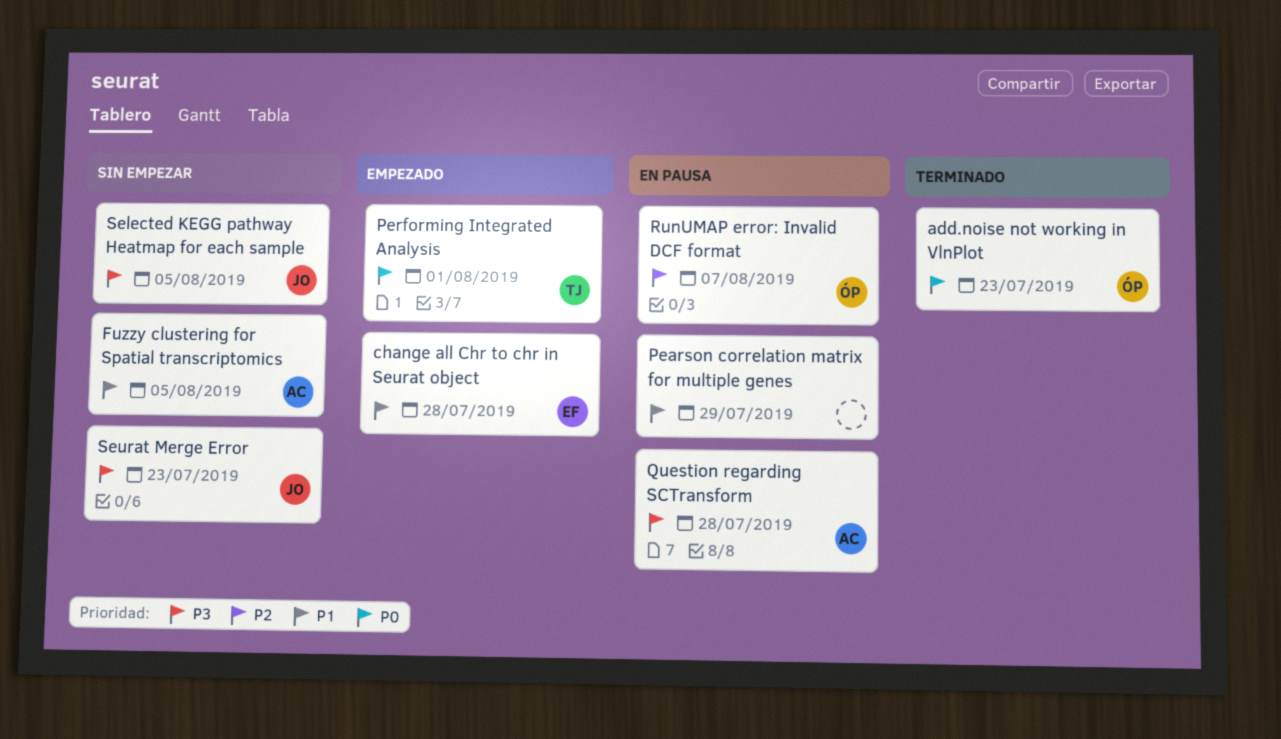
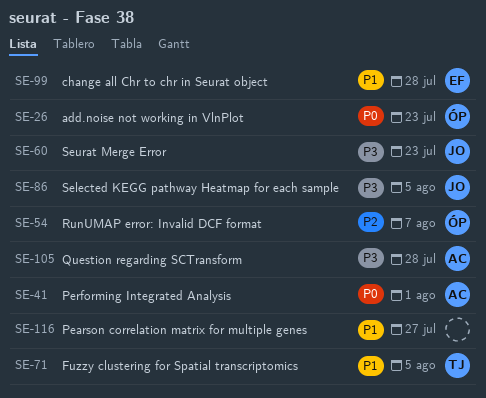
Fuzzy clustering for Spatial transcriptomics, owner: AC -> TJ
Pearson correlation matrix for multiple genes, due: Jul 29 -> Jul 27
Performing Integrated Analysis, owner: TJ -> AC

